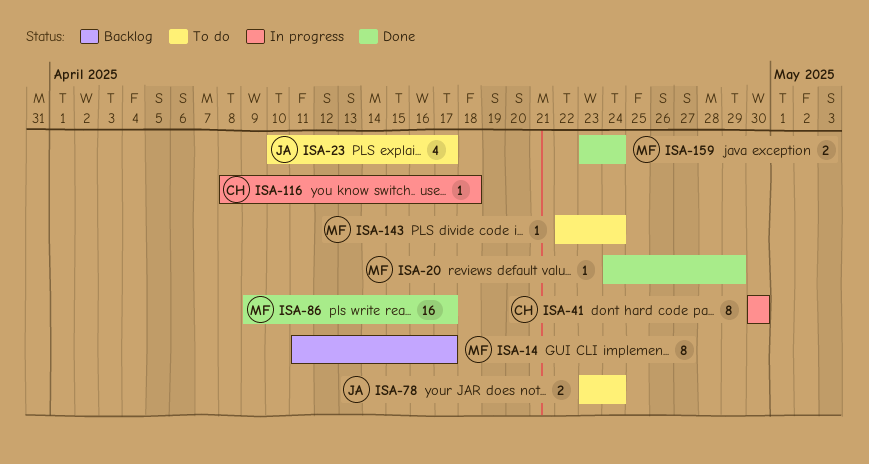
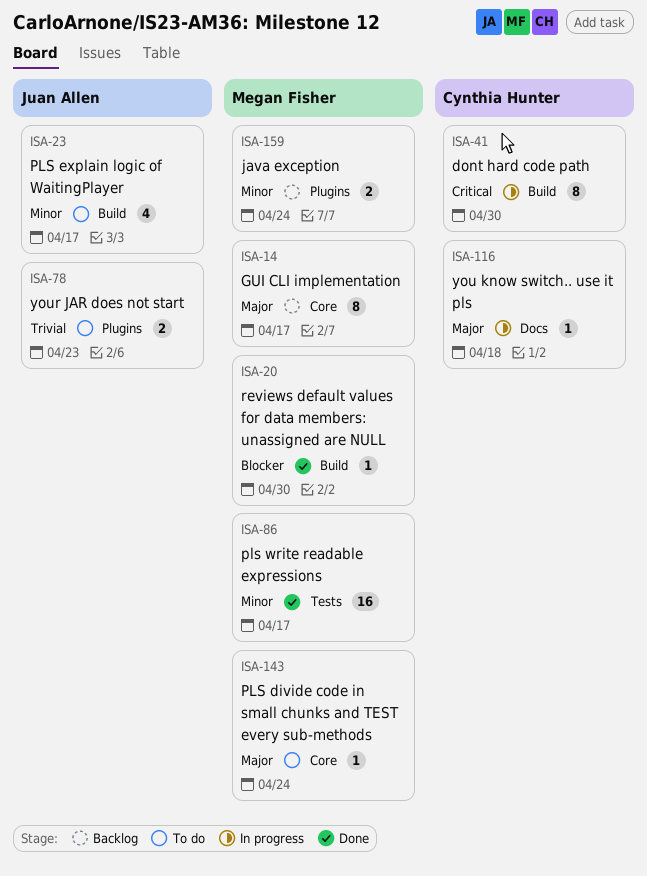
ISA-20, due: Apr 29 -> Apr 30
ISA-78, due: Apr 24 -> Apr 23
ISA-159, status: Done -> Backlog

